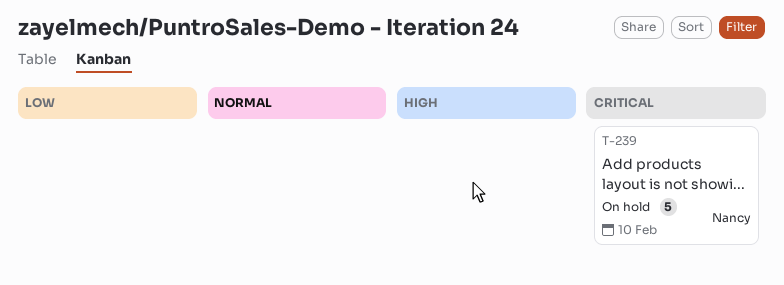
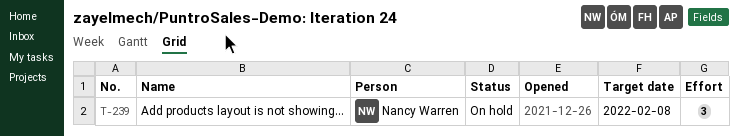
T-239, estimate: 5 -> 3
T-239, due: Feb 10 -> Feb 8

